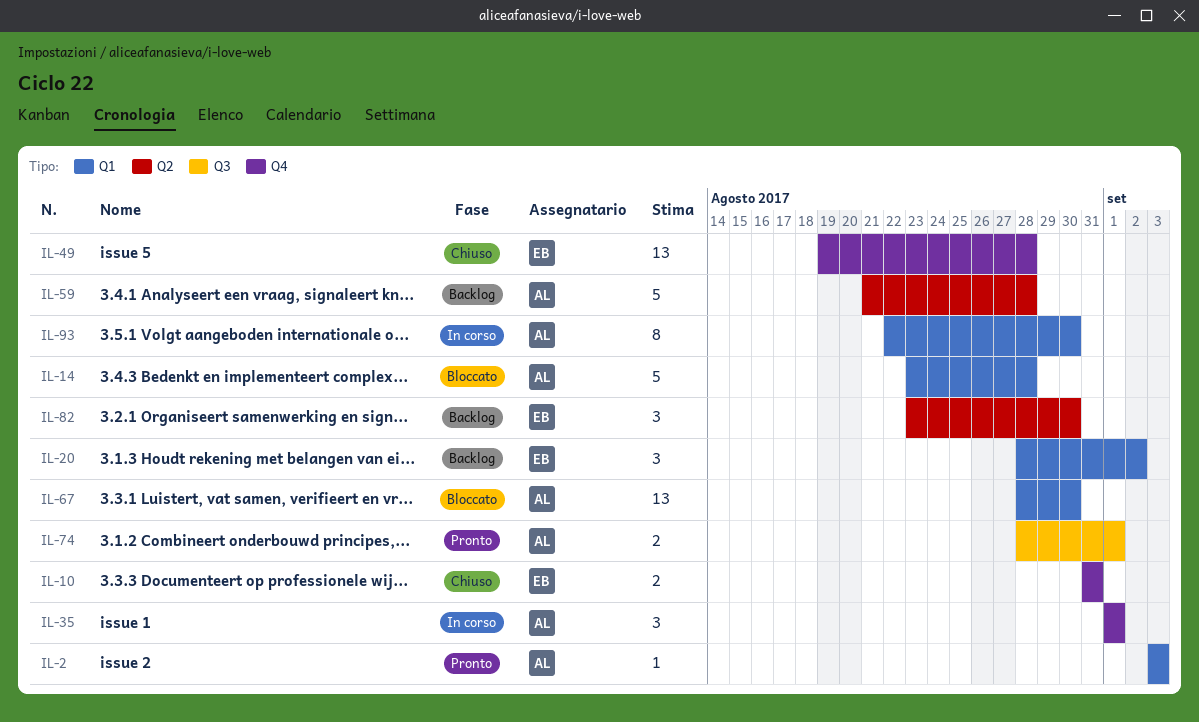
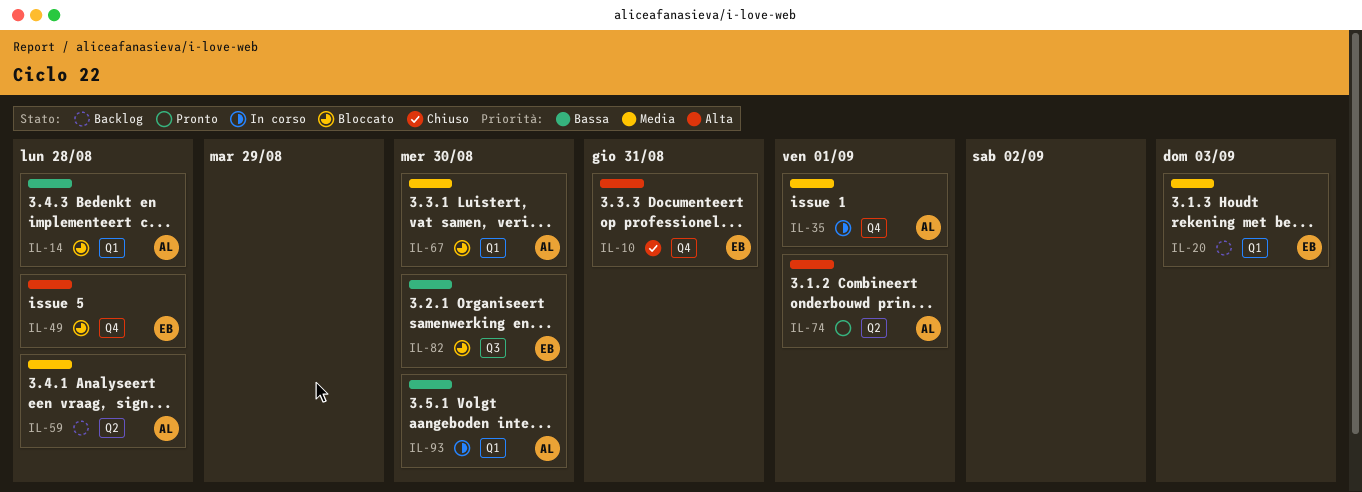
IL-2: present -> none
IL-20, due: Sep 2 -> Sep 3
IL-49, status: Chiuso -> Bloccato
IL-74, label: Q3 -> Q2
IL-82, status: Backlog -> Bloccato
IL-82, label: Q2 -> Q3

